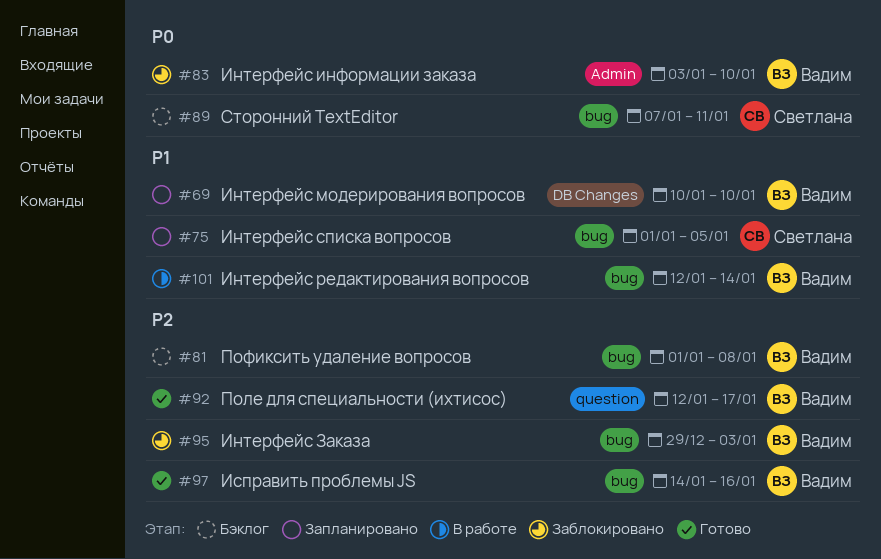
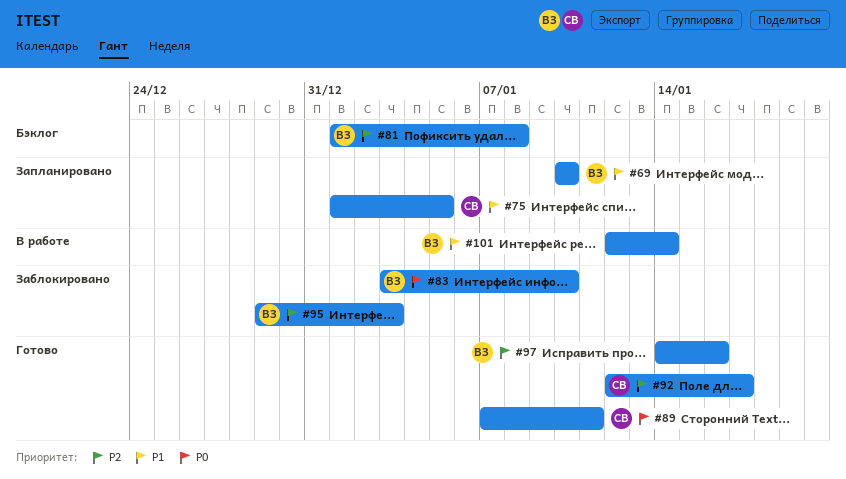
#89, status: Бэклог -> Готово
#92, owner: Вадим -> Светлана

